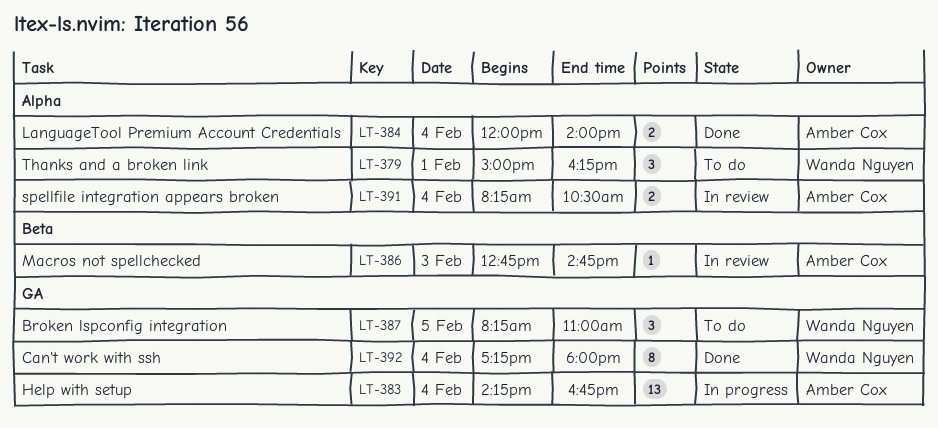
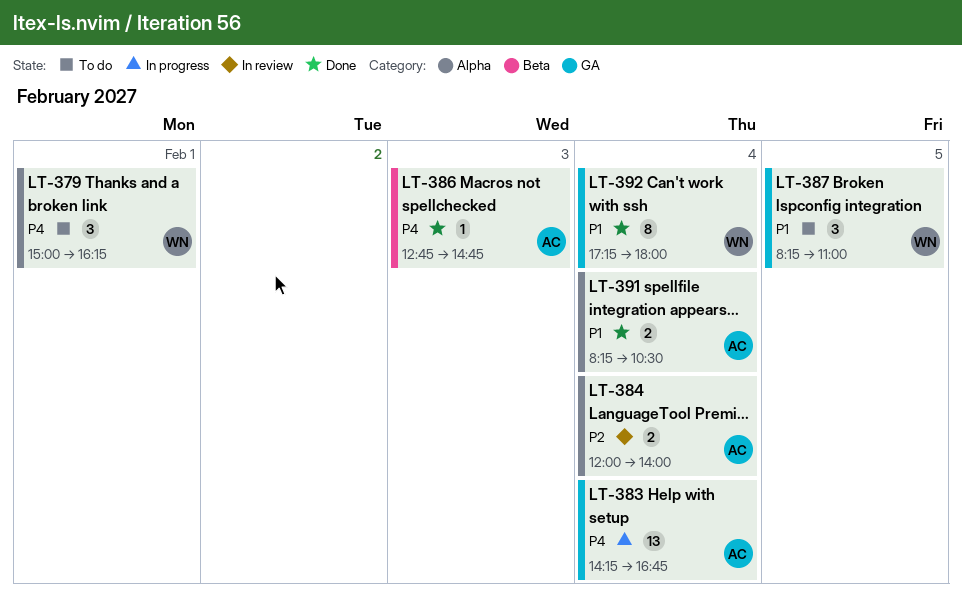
LT-384, status: Done -> In review
LT-386, status: In review -> Done
LT-391, status: In review -> Done

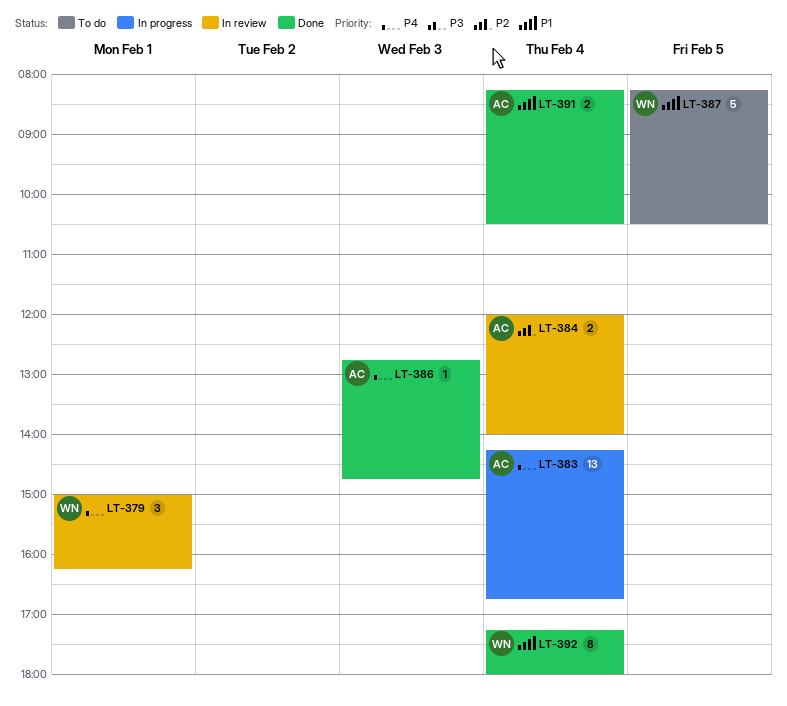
LT-379, status: To do -> In review
LT-387, estimate: 3 -> 5
LT-387, ends: 11:00 -> 10:30

